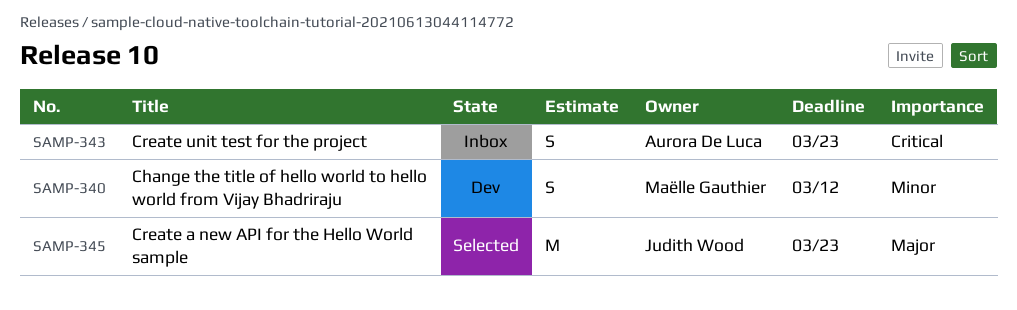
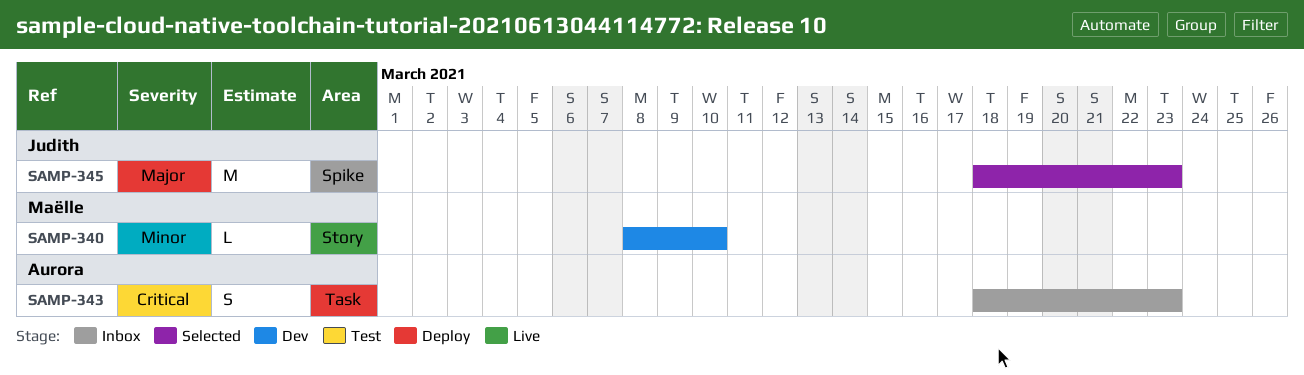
SAMP-340, estimate: S -> L
SAMP-340, due: Mar 12 -> Mar 10

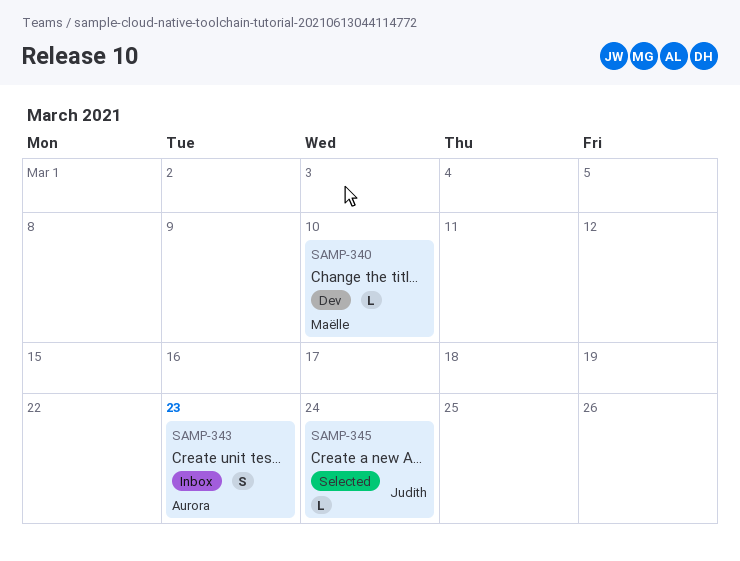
SAMP-345, estimate: M -> L
SAMP-345, due: Mar 23 -> Mar 24

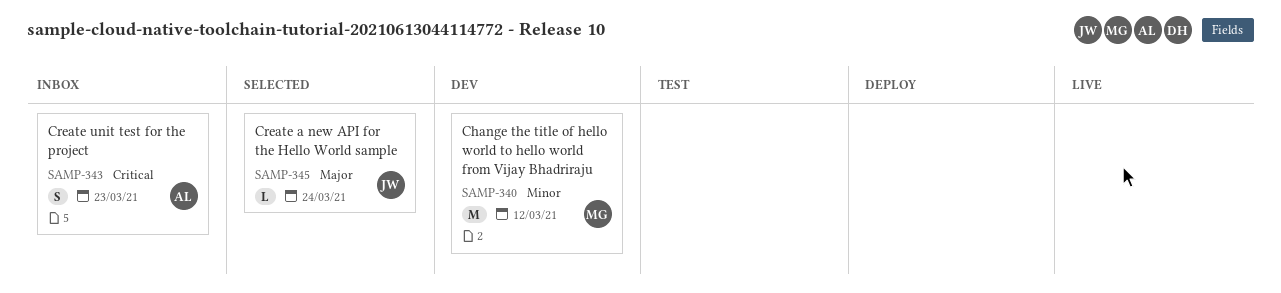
SAMP-340, estimate: L -> M
SAMP-340, due: Mar 10 -> Mar 12

